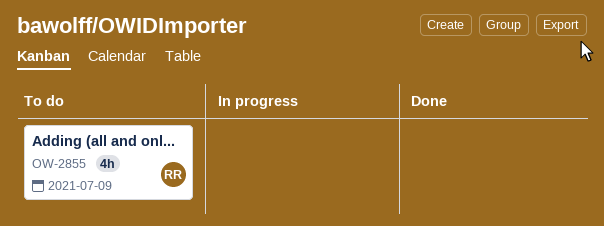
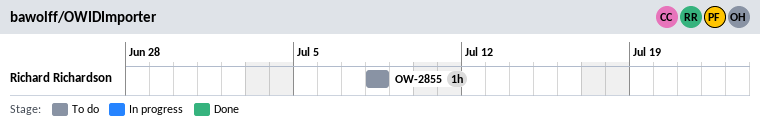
OW-2855, estimate: 4h -> 1h
OW-2855, due: Jul 9 -> Jul 8

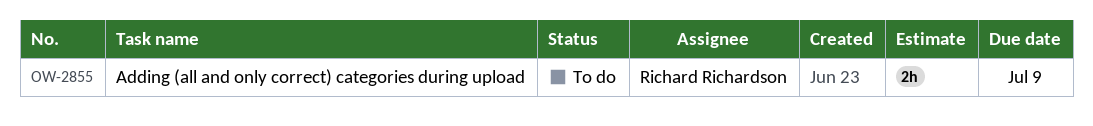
OW-2855, estimate: 1h -> 2h
OW-2855, due: Jul 8 -> Jul 9

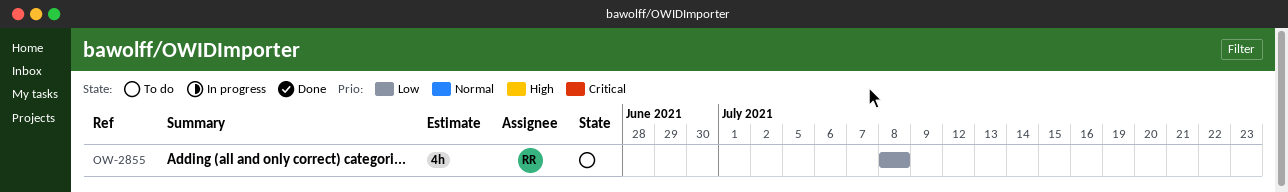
OW-2855, estimate: 2h -> 4h
OW-2855, due: Jul 9 -> Jul 8

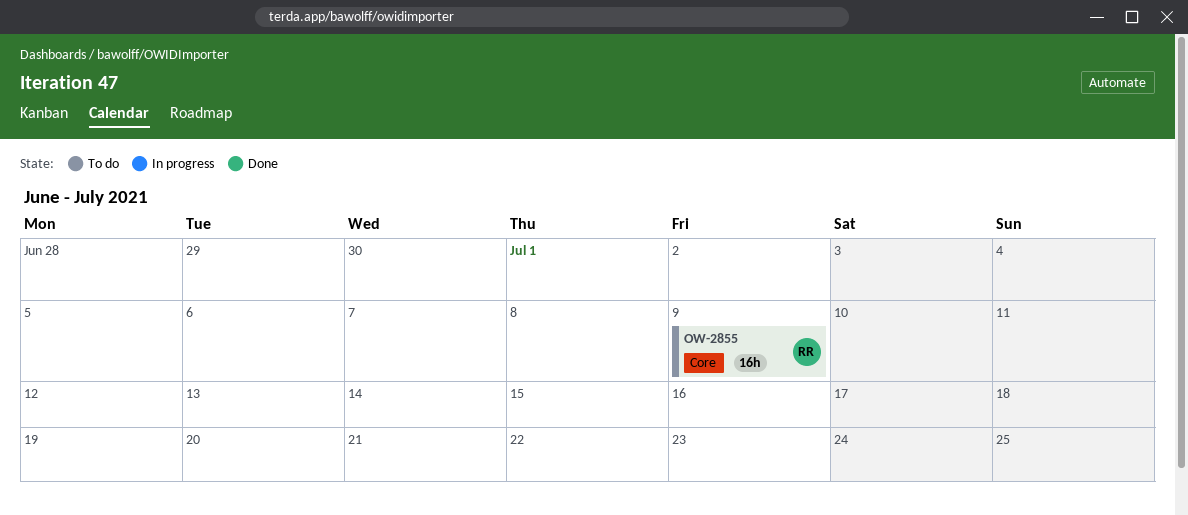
OW-2855, estimate: 4h -> 16h
OW-2855, due: Jul 8 -> Jul 9

